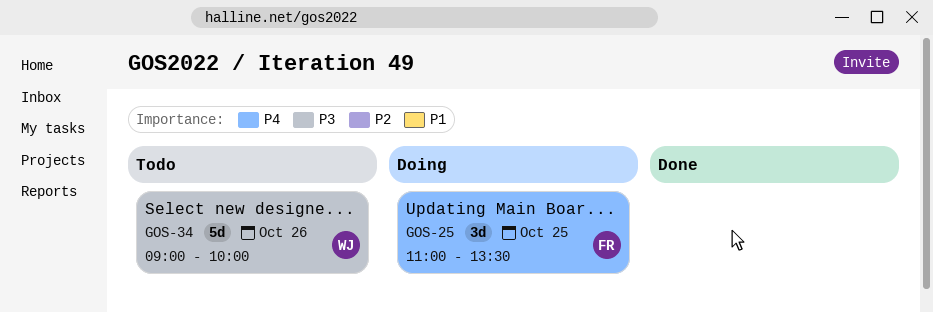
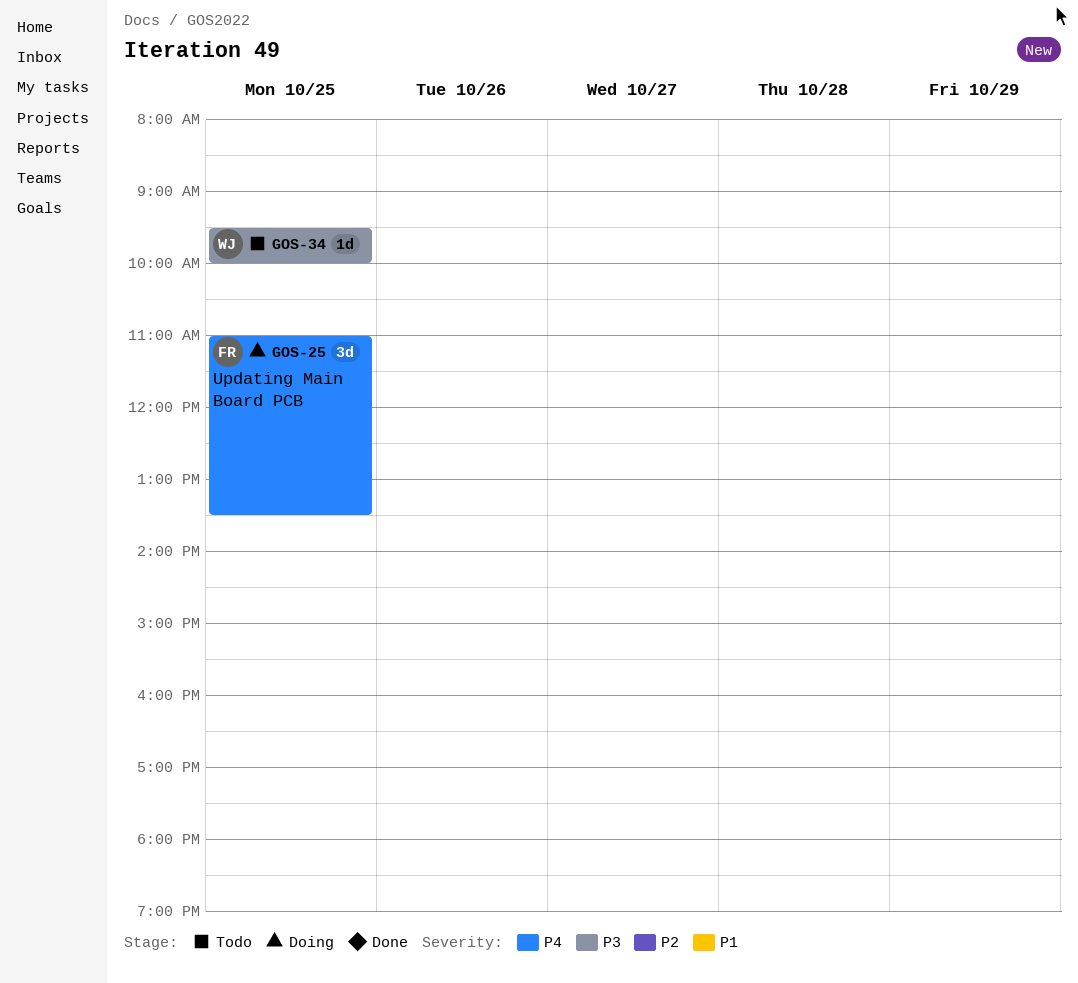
GOS-34, estimate: 5d -> 1d
GOS-34, day: Oct 26 -> Oct 25
GOS-34, begins: 09:00 -> 09:30

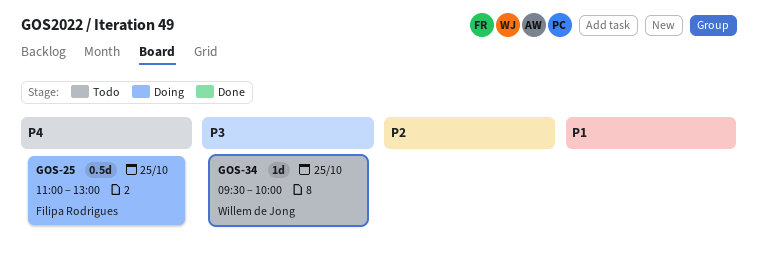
GOS-25, estimate: 3d -> 0.5d
GOS-25, ends: 13:30 -> 13:00

